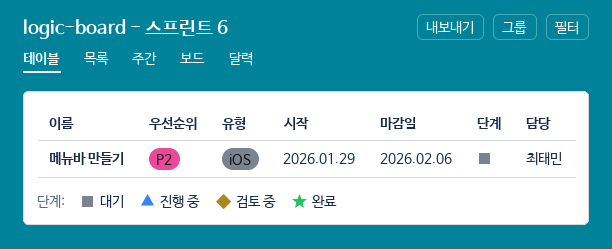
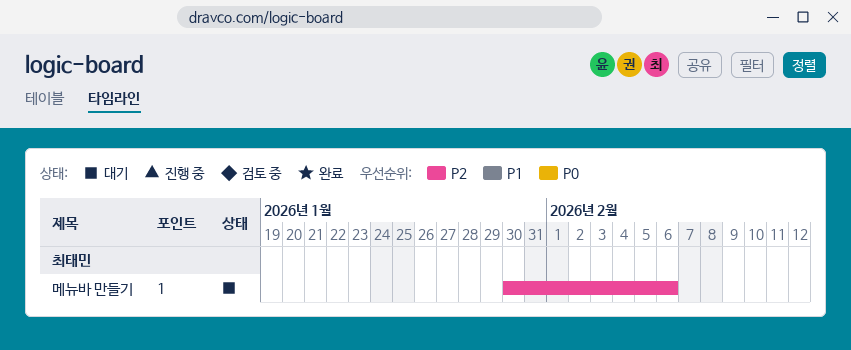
메뉴바 만들기, start: Jan 29 -> Jan 30

